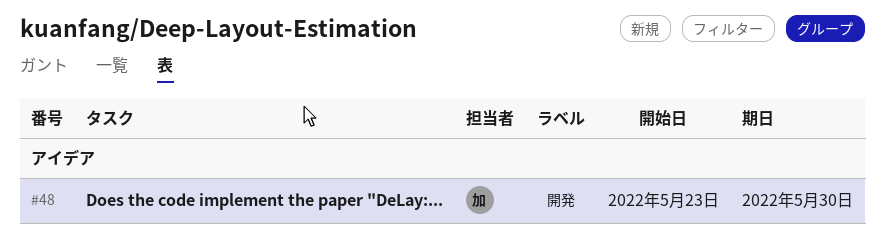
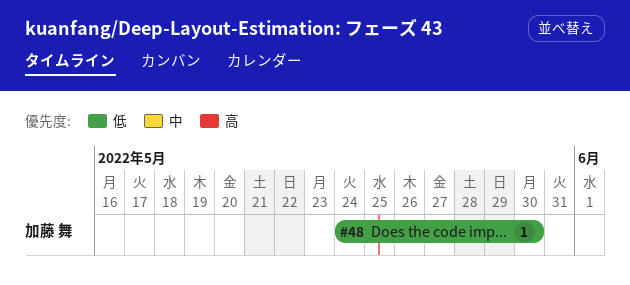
#48, start: May 23 -> May 24

